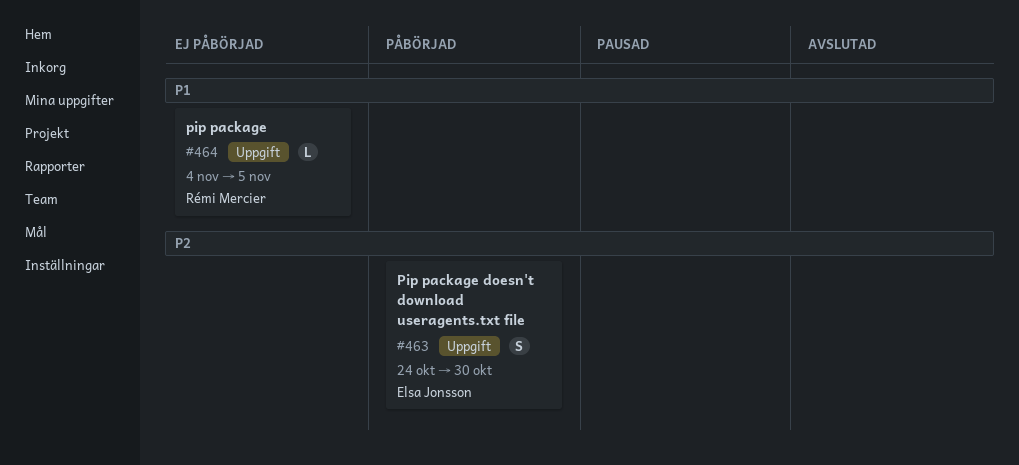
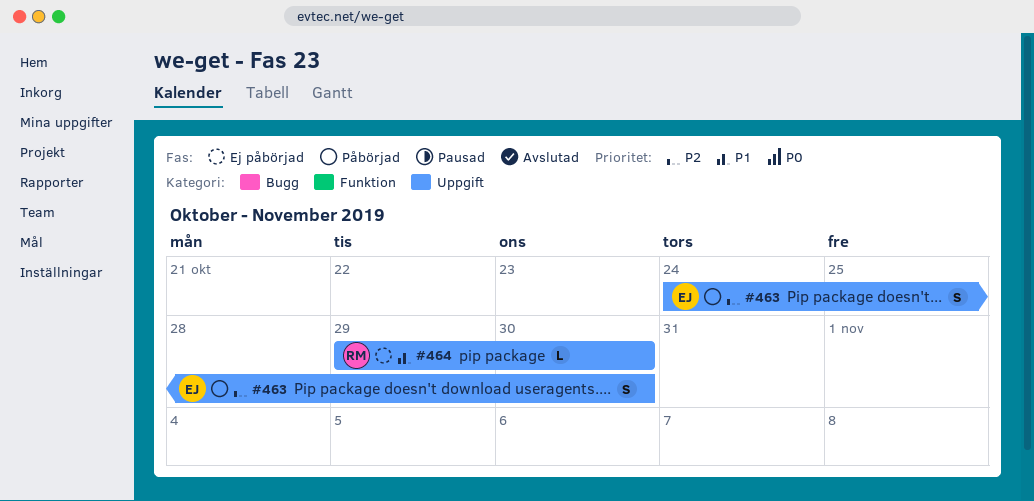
#464, start: Nov 4 -> Oct 29
#464, due: Nov 5 -> Oct 30

